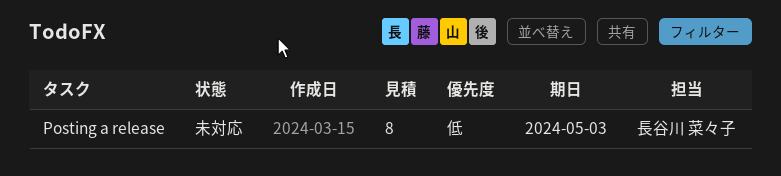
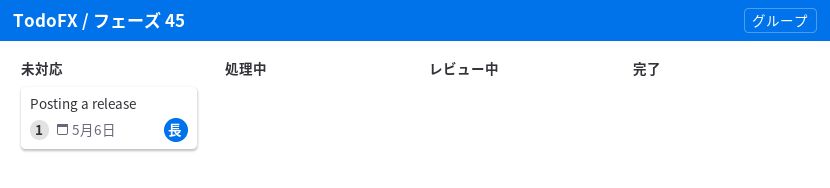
Posting a release, estimate: 8 -> 1
Posting a release, due: May 3 -> May 6

